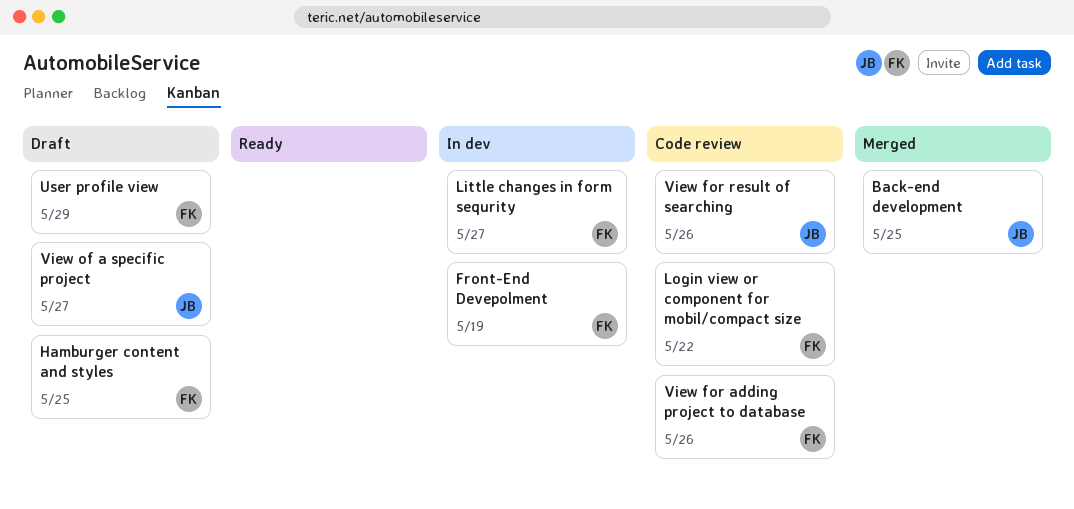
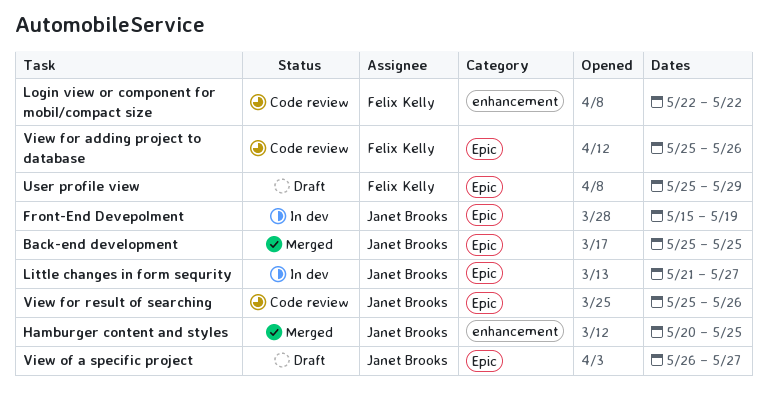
Front-End Devepolment, owner: Felix Kelly -> Janet Brooks
Hamburger content and styles, status: Draft -> Merged
Hamburger content and styles, owner: Felix Kelly -> Janet Brooks
Little changes in form sequrity, owner: Felix Kelly -> Janet Brooks

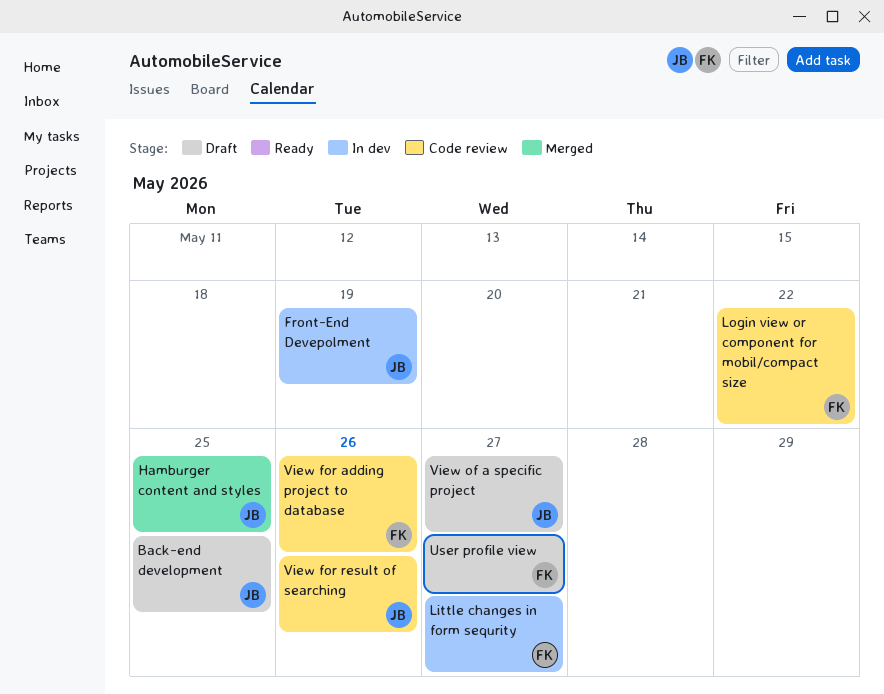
Back-end development, status: Merged -> Draft
Little changes in form sequrity, owner: Janet Brooks -> Felix Kelly
User profile view, due: May 29 -> May 27

